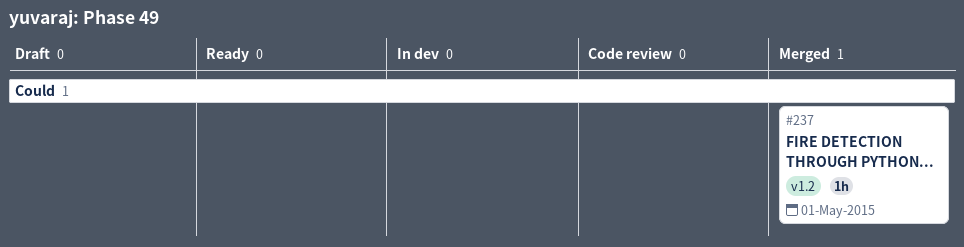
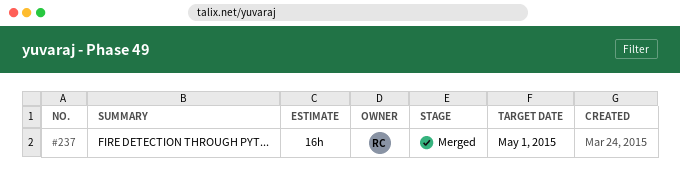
#237, estimate: 1h -> 16h

